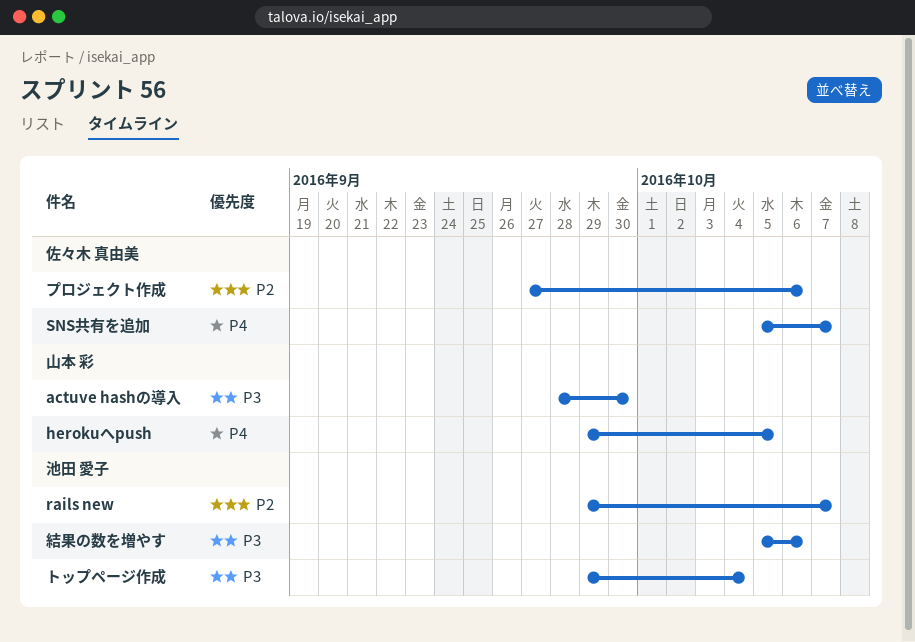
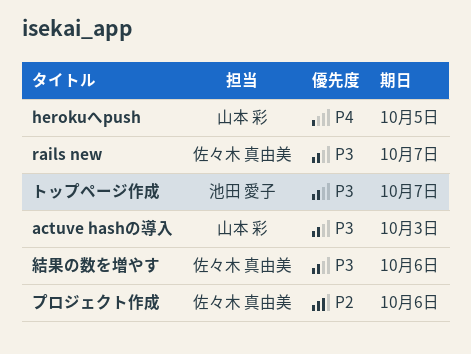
actuve hashの導入, due: Sep 30 -> Oct 3
rails new, owner: 池田 愛子 -> 佐々木 真由美
rails new, priority: P2 -> P3
SNS共有を追加: present -> none
トップページ作成, due: Oct 4 -> Oct 7
結果の数を増やす, owner: 池田 愛子 -> 佐々木 真由美

